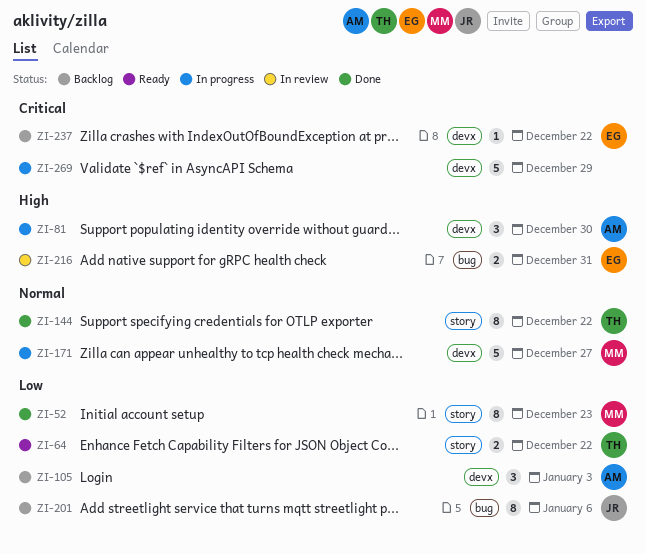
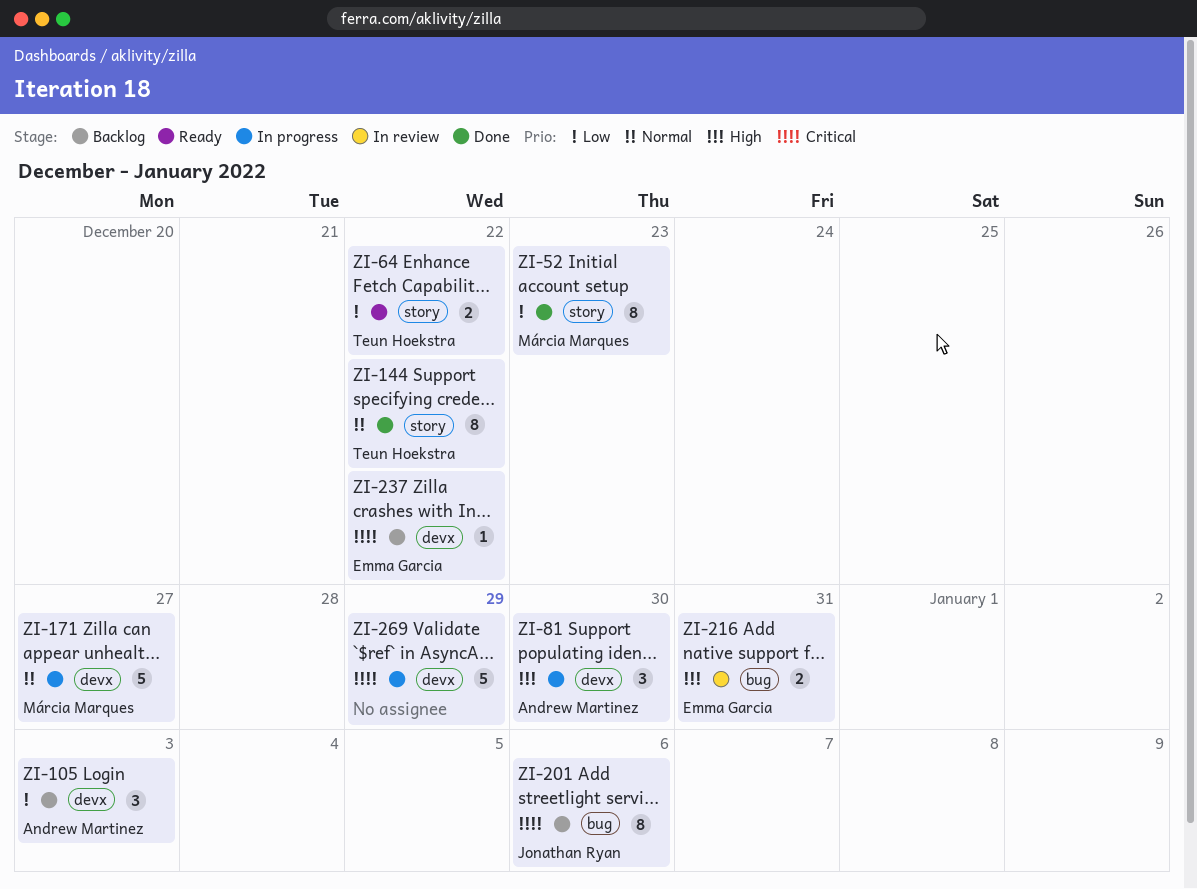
ZI-201, priority: Low -> Critical

